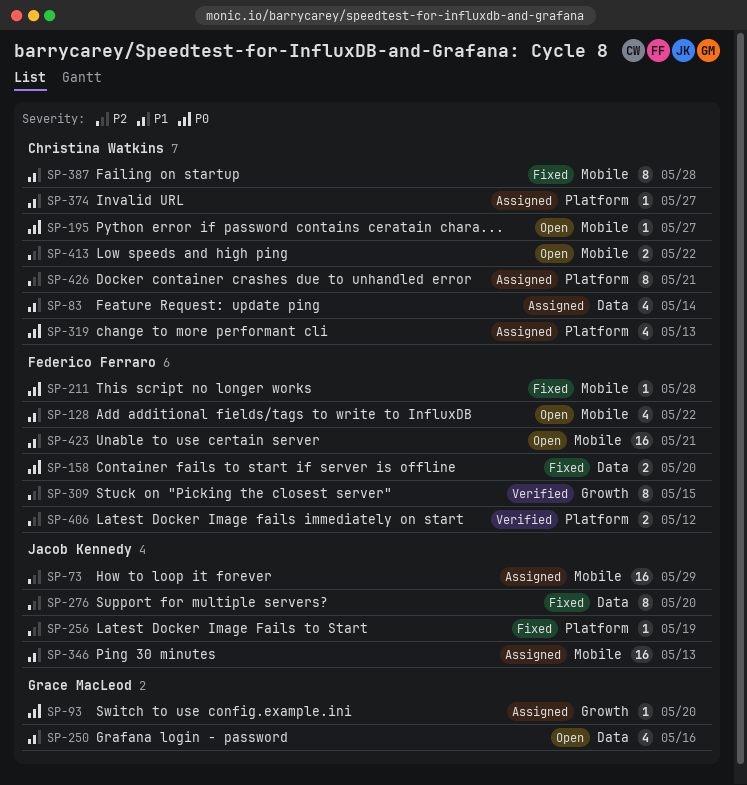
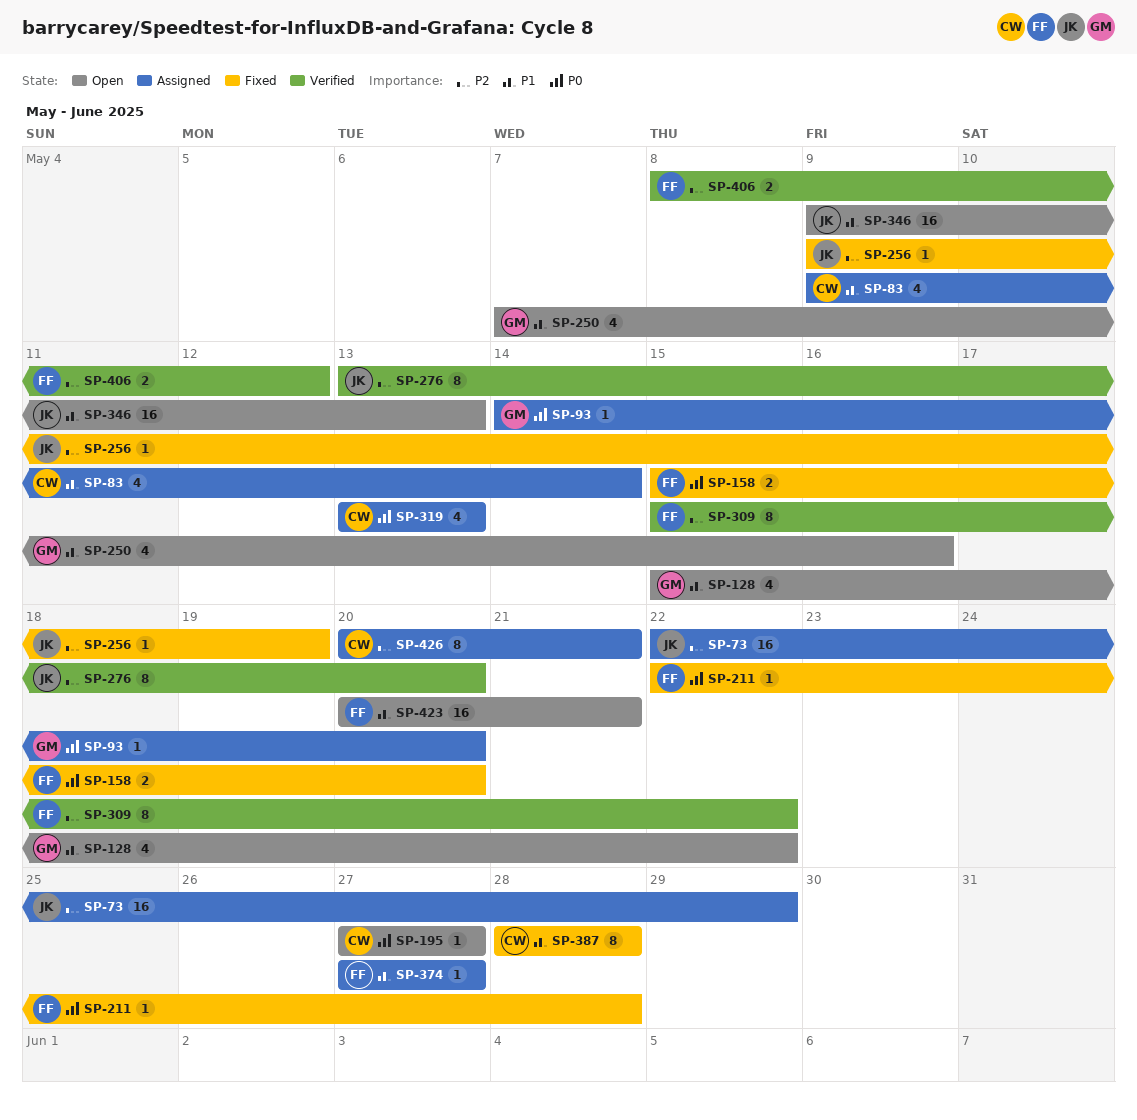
SP-128, owner: Federico Ferraro -> Grace MacLeod
SP-276, status: Fixed -> Verified
SP-309, due: May 15 -> May 22
SP-346, status: Assigned -> Open
SP-374, owner: Christina Watkins -> Federico Ferraro
SP-413: present -> none

